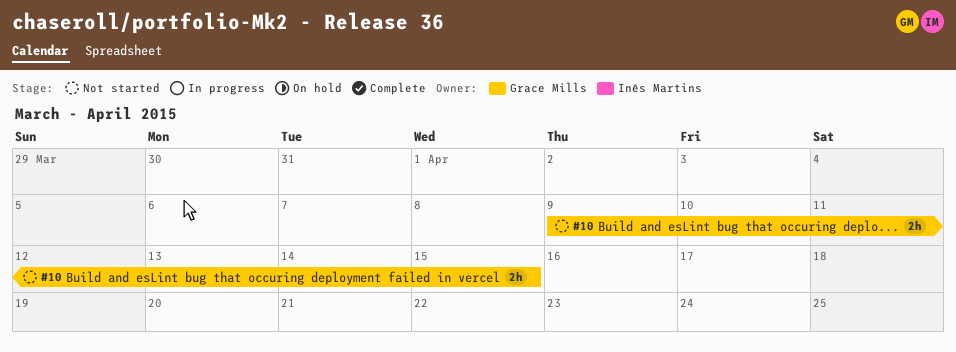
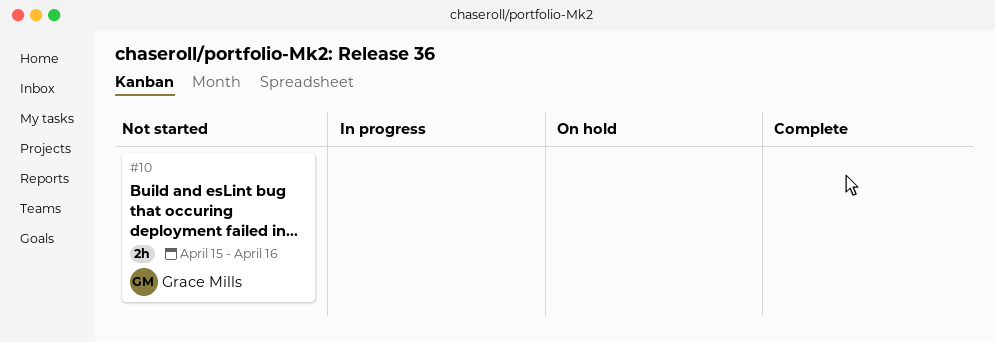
#10, start: Apr 9 -> Apr 15
#10, due: Apr 15 -> Apr 16

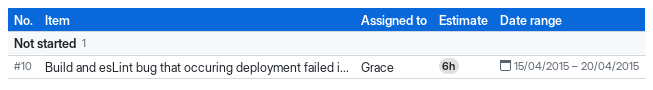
#10, estimate: 2h -> 6h
#10, due: Apr 16 -> Apr 20

